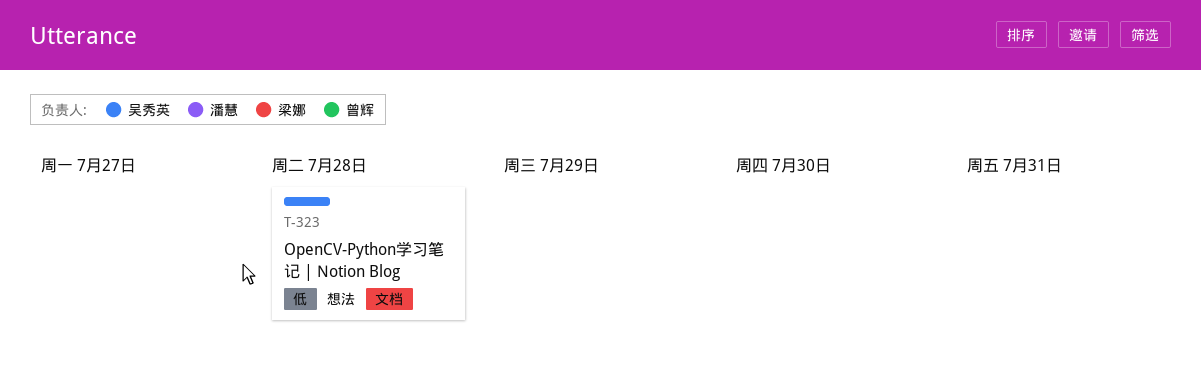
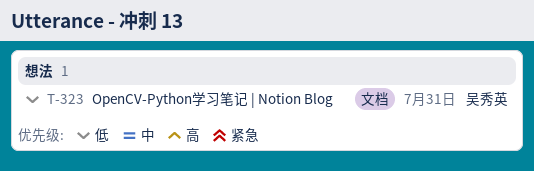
T-323, due: Jul 28 -> Jul 31

